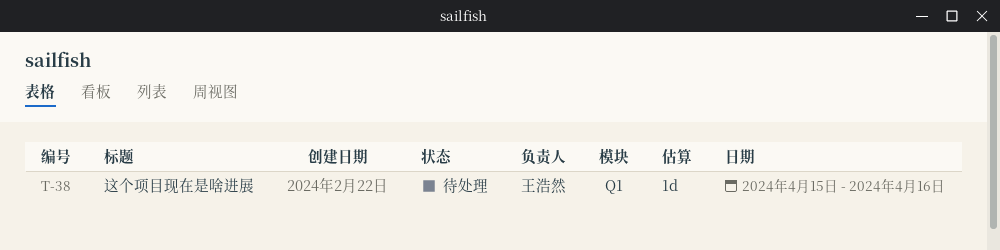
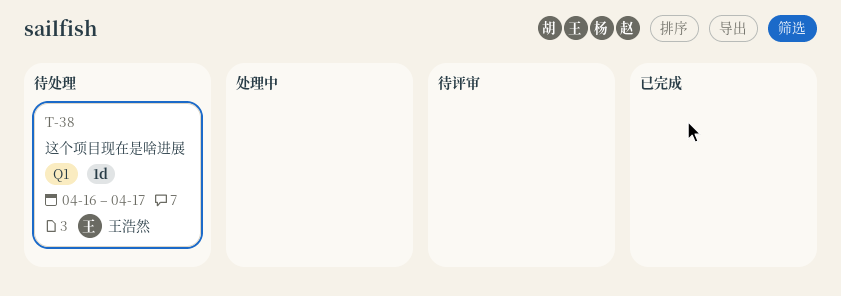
T-38, start: Apr 15 -> Apr 16
T-38, due: Apr 16 -> Apr 17

